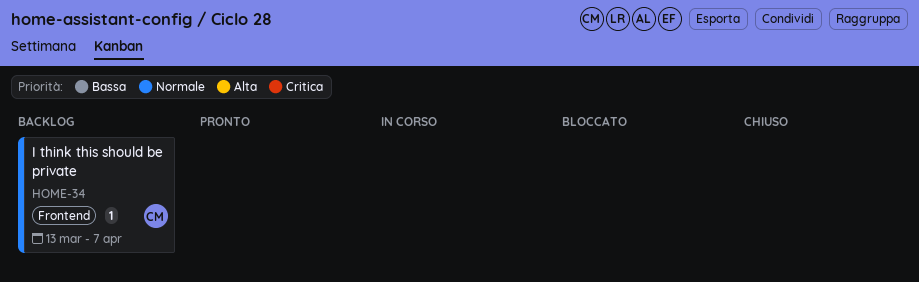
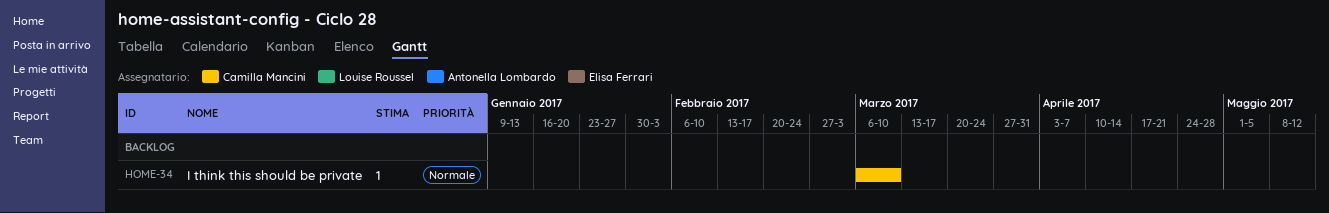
HOME-34, start: Mar 13 -> Mar 6
HOME-34, due: Apr 7 -> Mar 10

